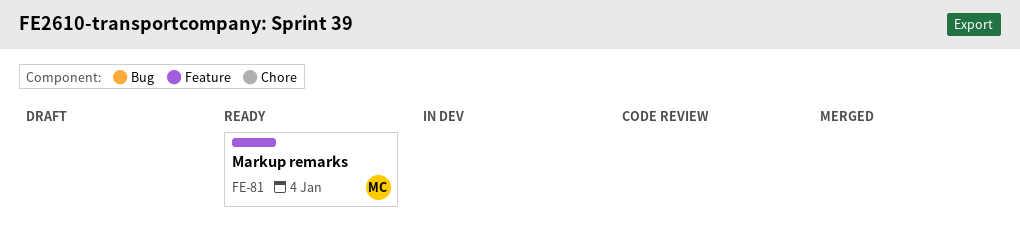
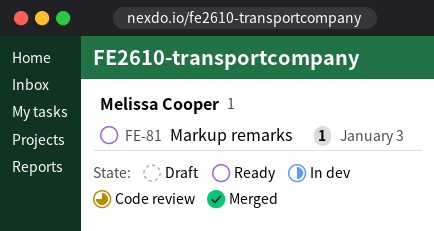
FE-81, due: Jan 4 -> Jan 3

